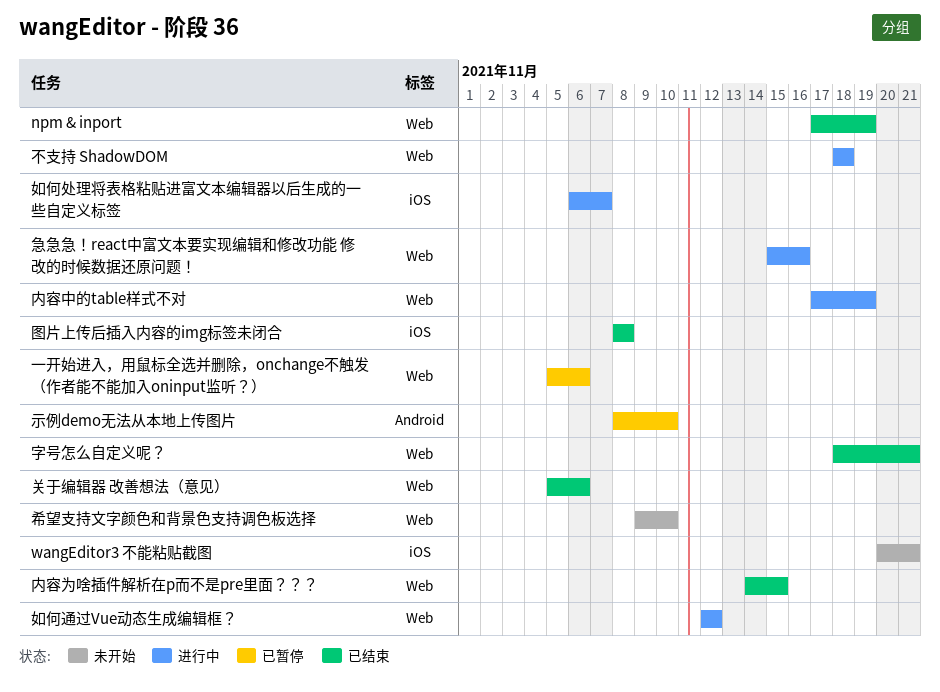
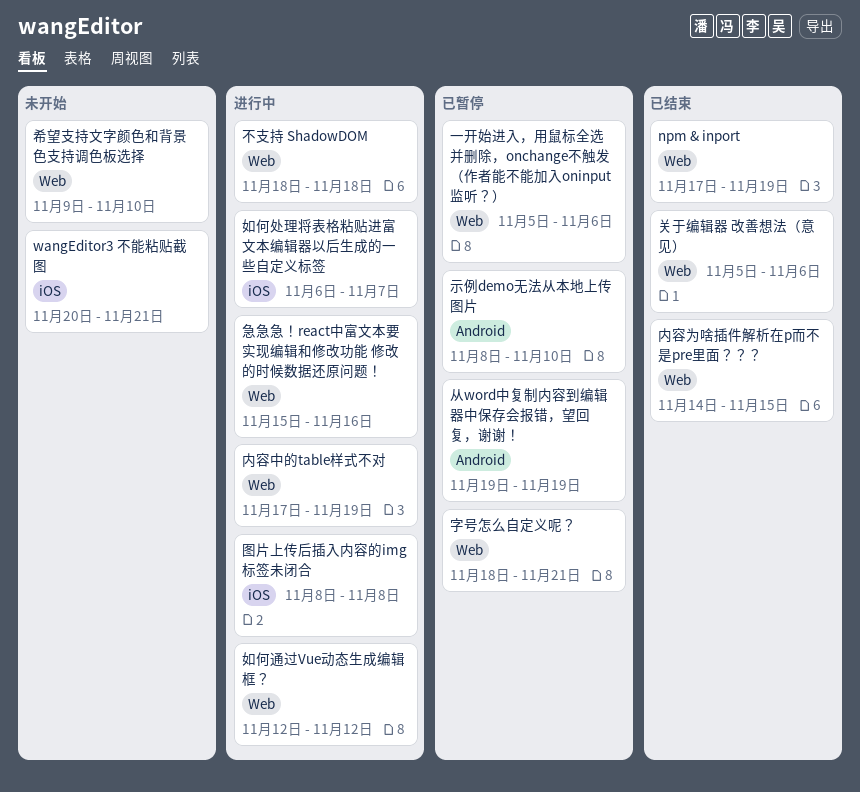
从word中复制内容到编辑器中保存会报错，望回复，谢谢！: none -> present
图片上传后插入内容的img标签未闭合, status: 已结束 -> 进行中
字号怎么自定义呢？, status: 已结束 -> 已暂停

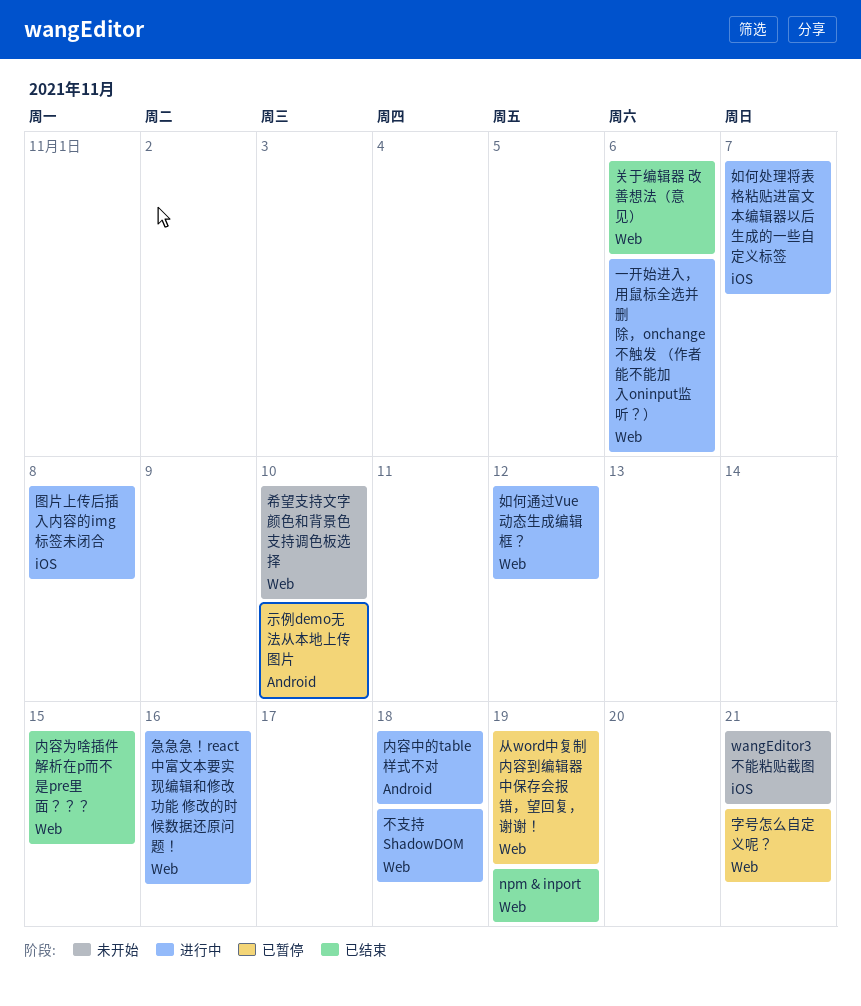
一开始进入，用鼠标全选并删除，onchange不触发 （作者能不能加入oninput监听？）, status: 已暂停 -> 进行中
从word中复制内容到编辑器中保存会报错，望回复，谢谢！, label: Android -> Web
内容中的table样式不对, label: Web -> Android
内容中的table样式不对, due: Nov 19 -> Nov 18

